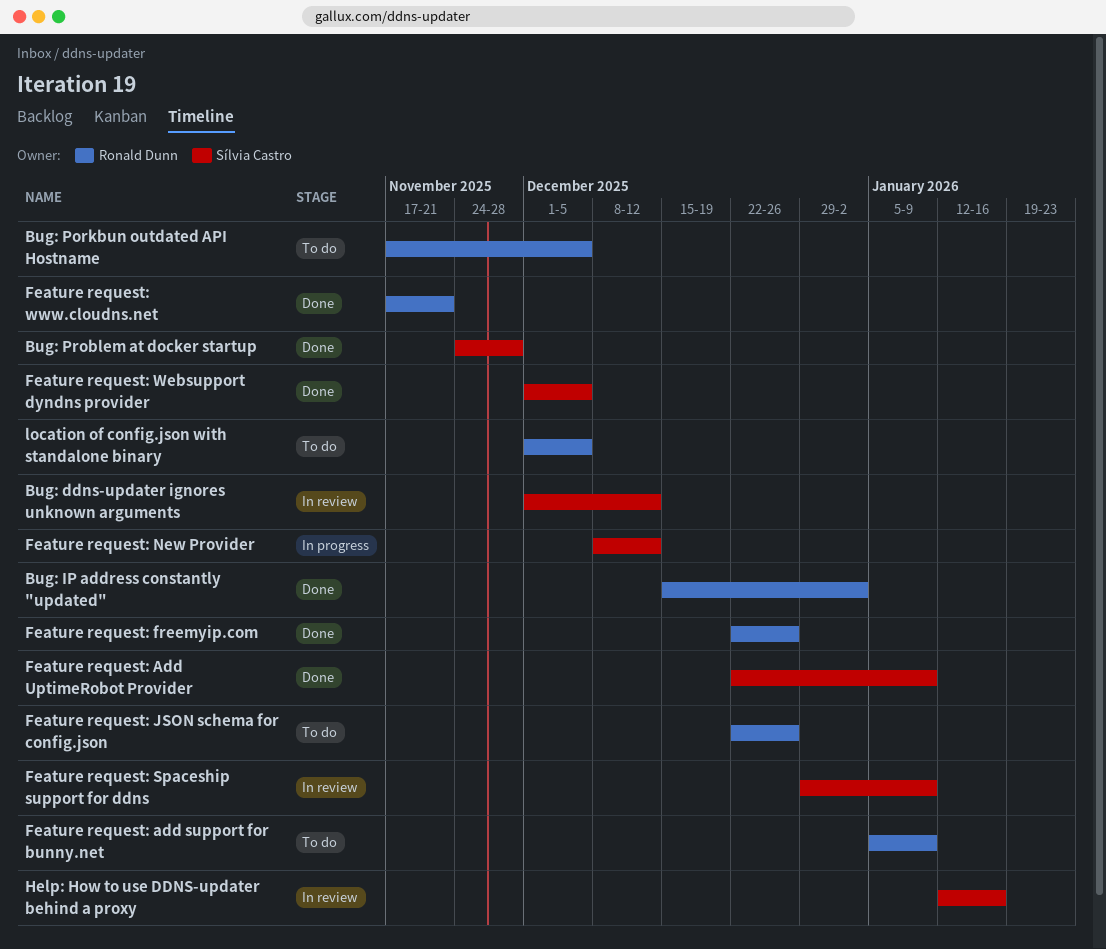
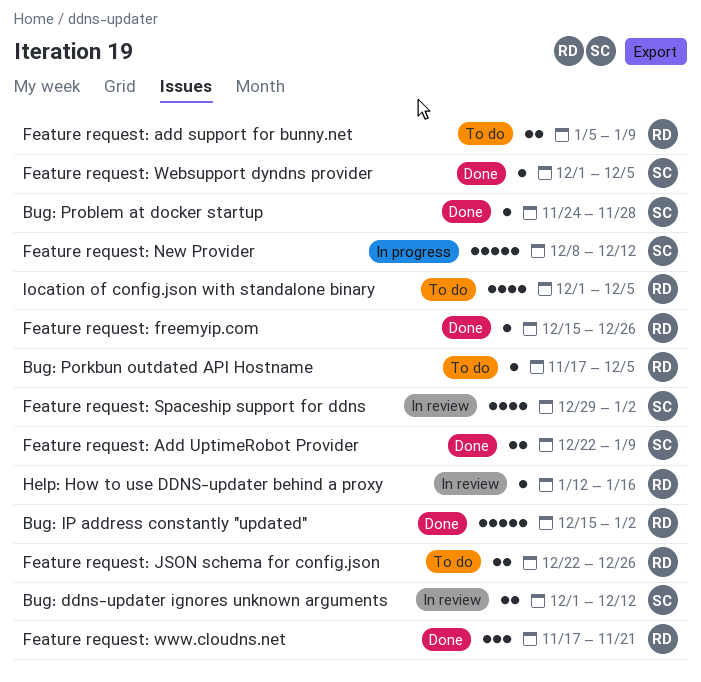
Feature request: freemyip.com, start: Dec 22 -> Dec 15
Feature request: Spaceship support for ddns, due: Jan 9 -> Jan 2
Help: How to use DDNS-updater behind a proxy, owner: Sílvia Castro -> Ronald Dunn

